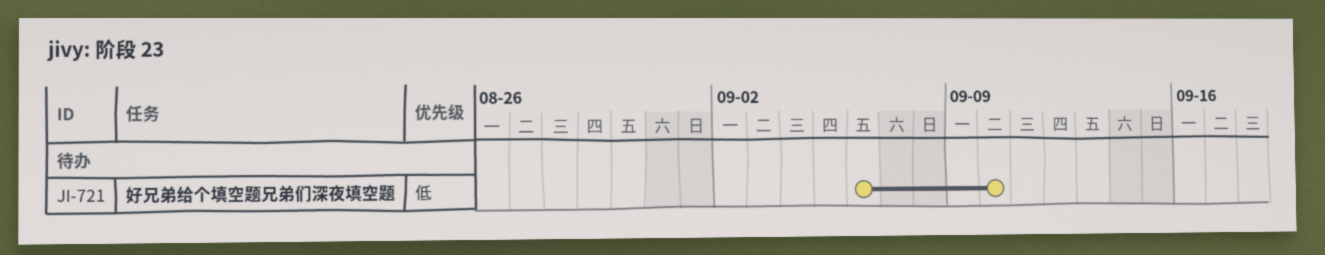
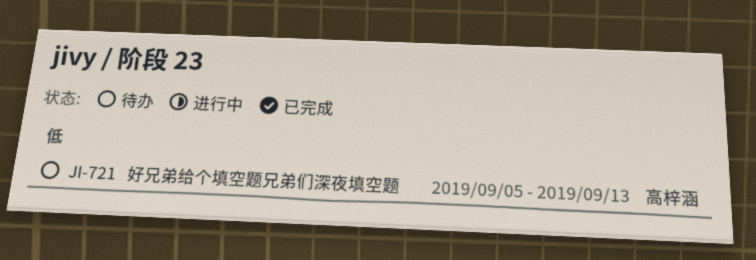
JI-721, start: Sep 6 -> Sep 5
JI-721, due: Sep 10 -> Sep 13

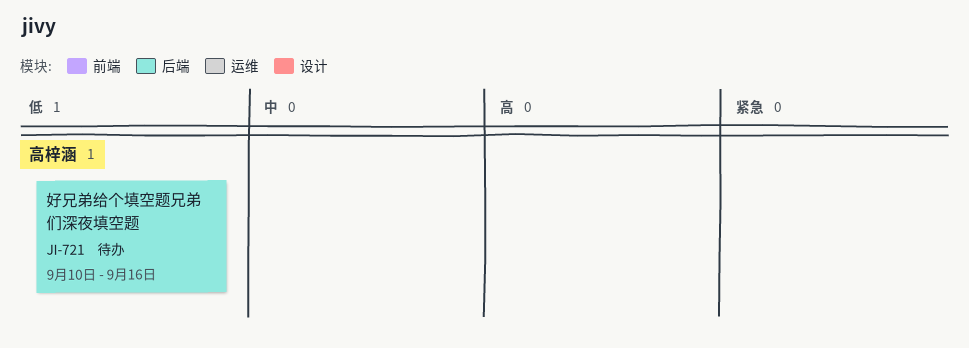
JI-721, start: Sep 5 -> Sep 10
JI-721, due: Sep 13 -> Sep 16

